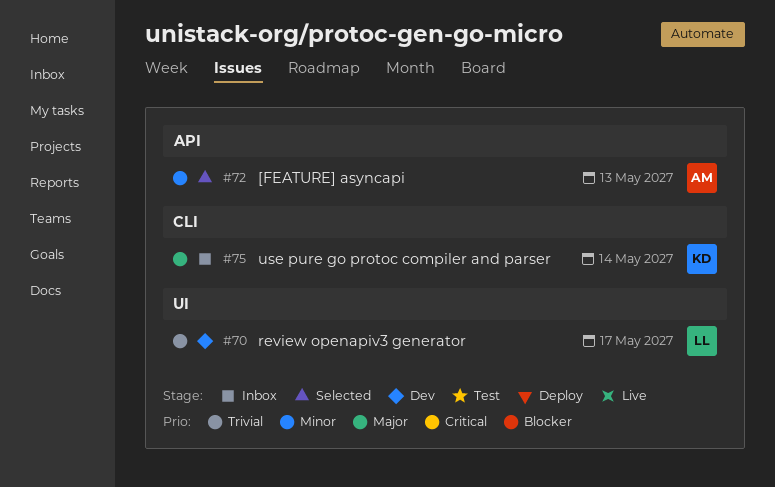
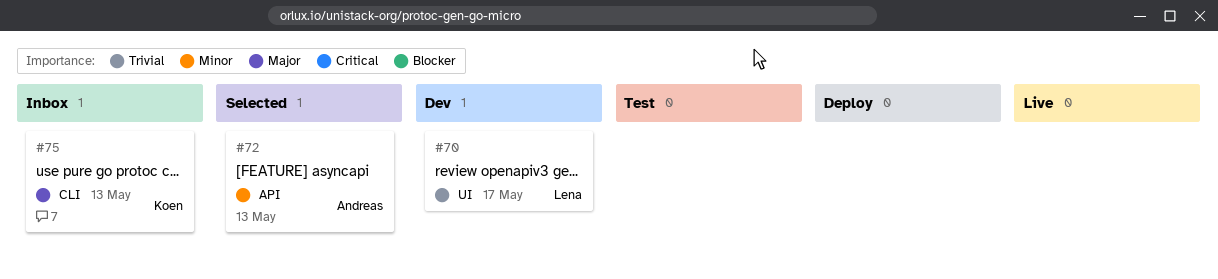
#75, due: May 14 -> May 13

